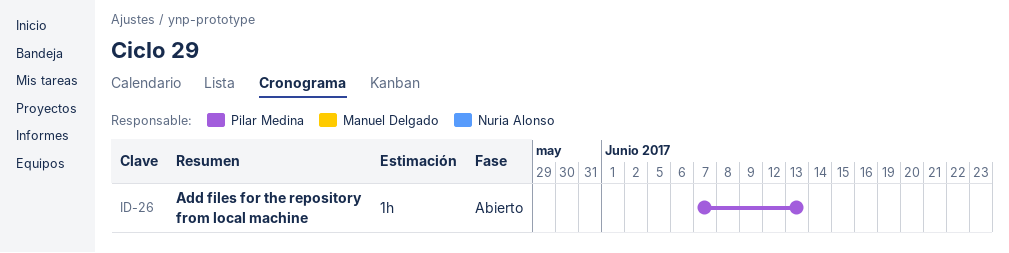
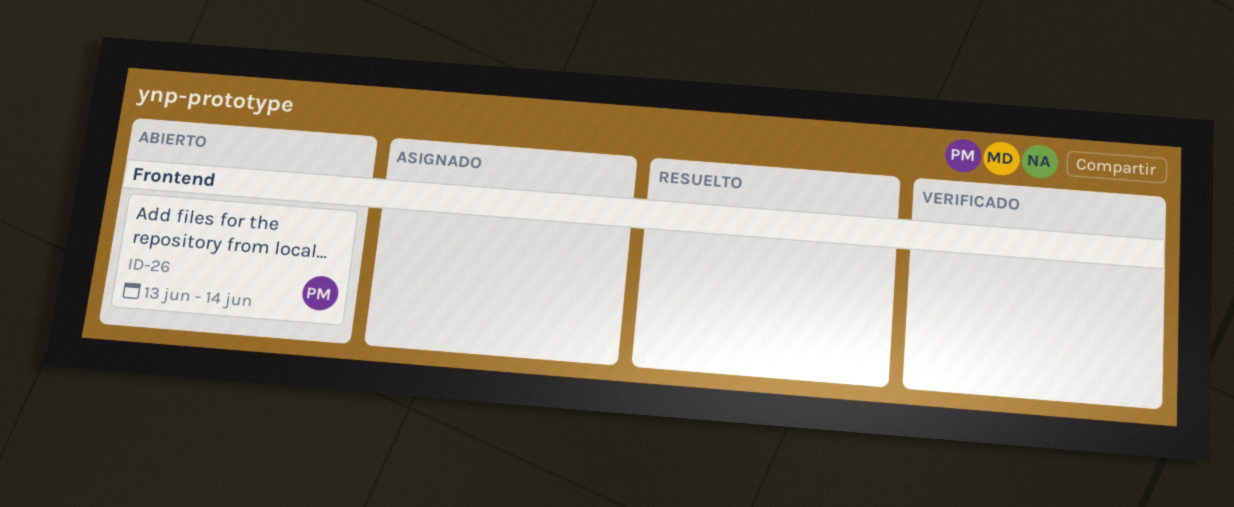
ID-26, start: Jun 7 -> Jun 13
ID-26, due: Jun 13 -> Jun 14

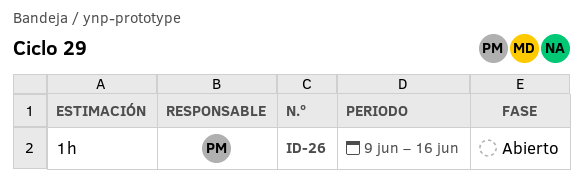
ID-26, start: Jun 13 -> Jun 9
ID-26, due: Jun 14 -> Jun 16

